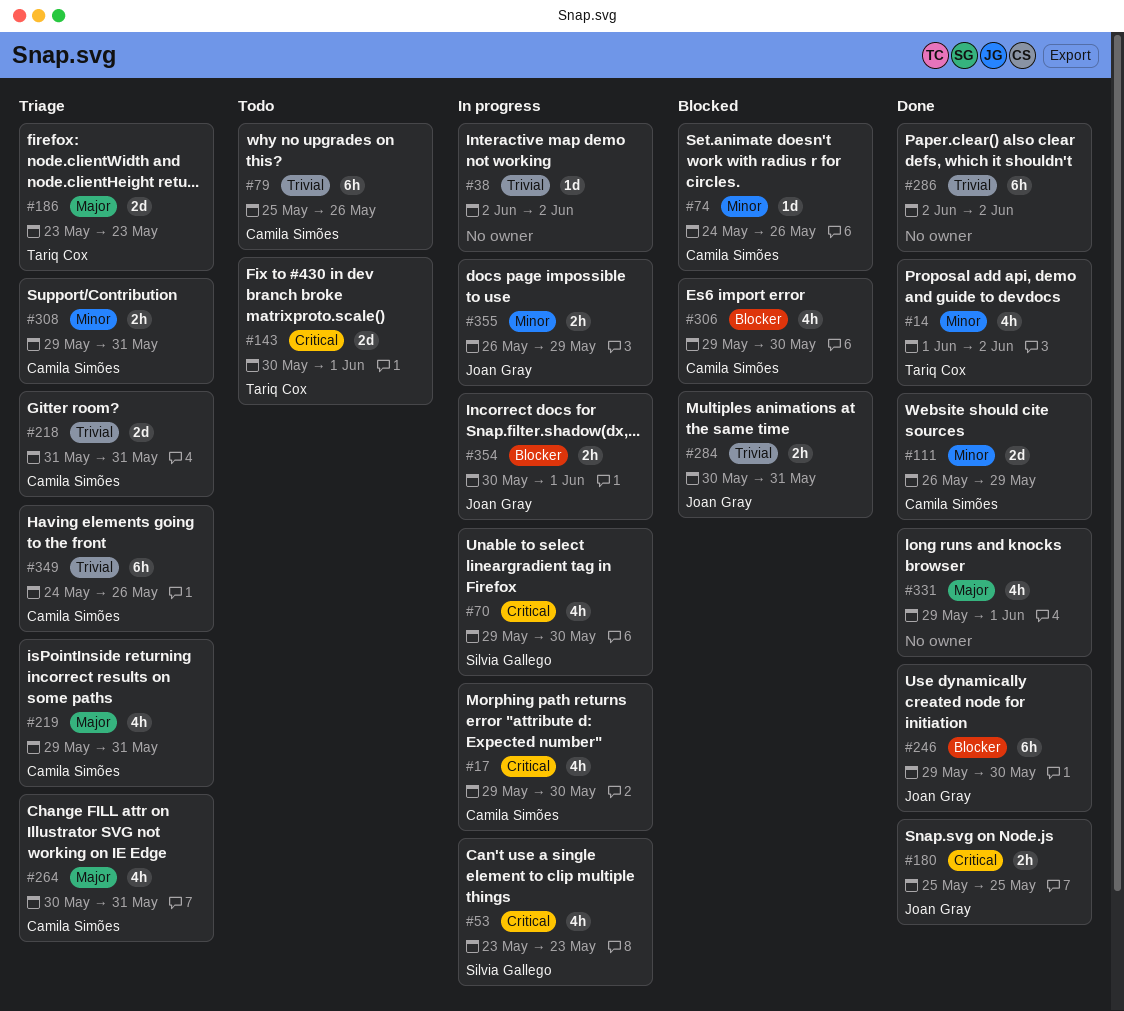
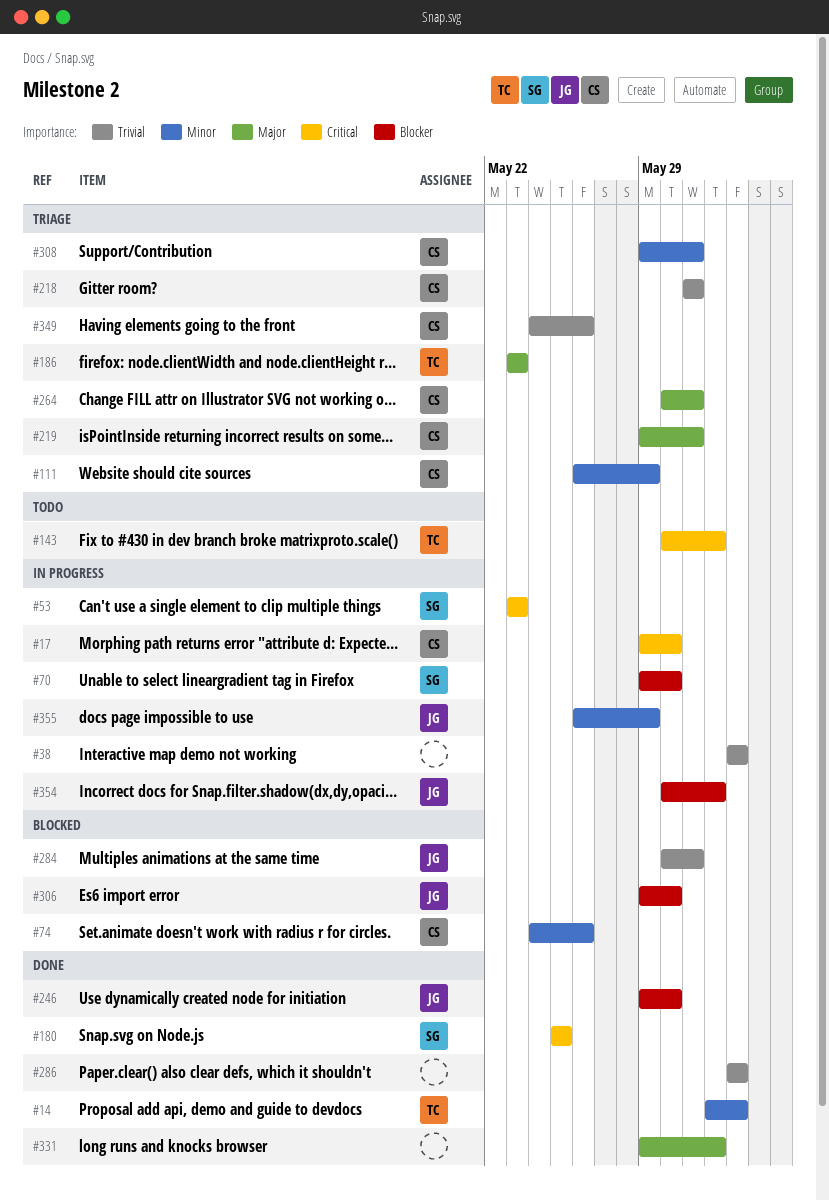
#70, priority: Critical -> Blocker
#79: present -> none
#111, status: Done -> Triage
#180, owner: Joan Gray -> Silvia Gallego
#306, owner: Camila Simões -> Joan Gray

